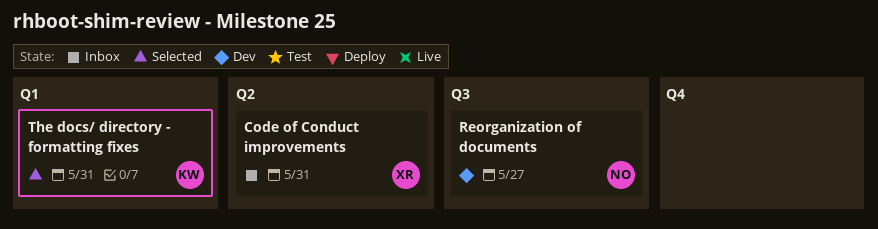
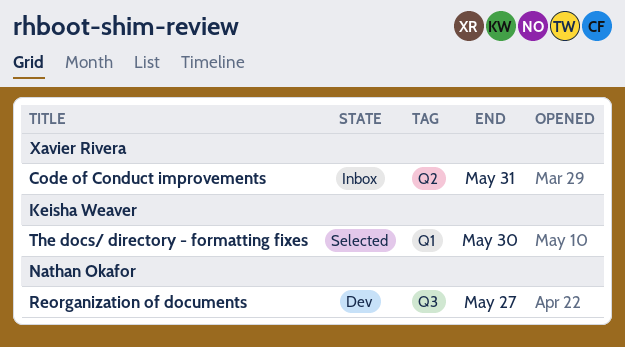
The docs/ directory - formatting fixes, due: May 31 -> May 30

